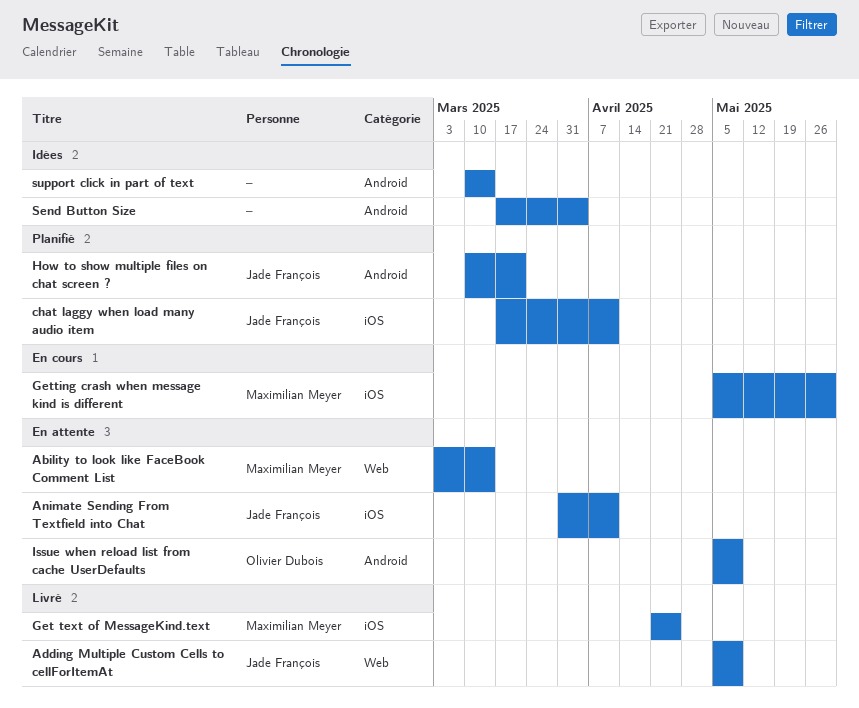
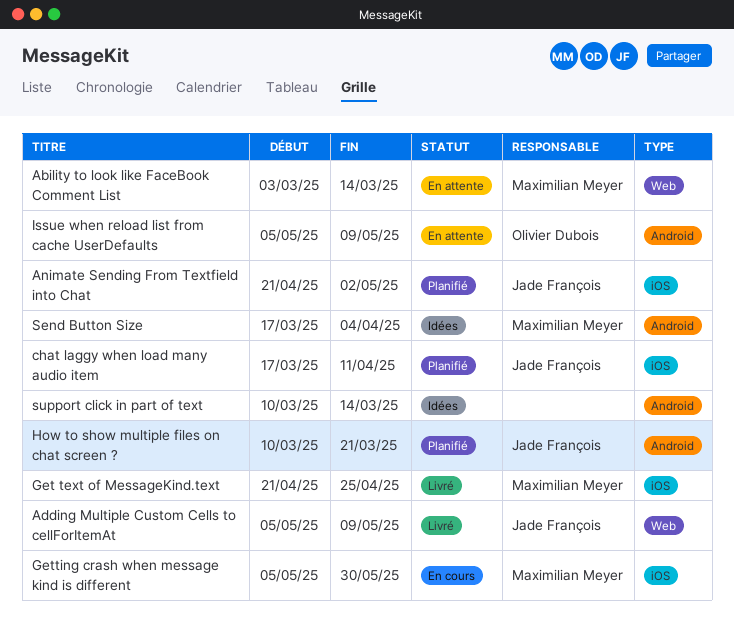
Animate Sending From Textfield into Chat, status: En attente -> Planifié
Animate Sending From Textfield into Chat, start: Mar 31 -> Apr 21
Animate Sending From Textfield into Chat, due: Apr 11 -> May 2
Send Button Size, owner: none -> Maximilian Meyer

